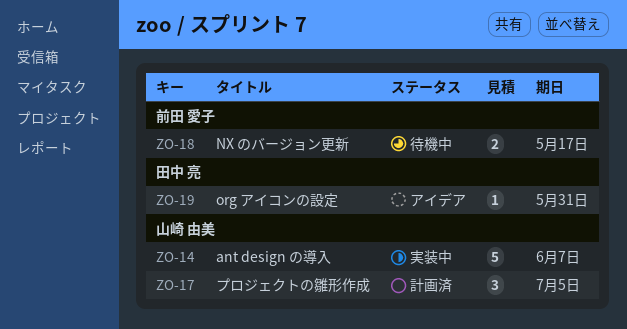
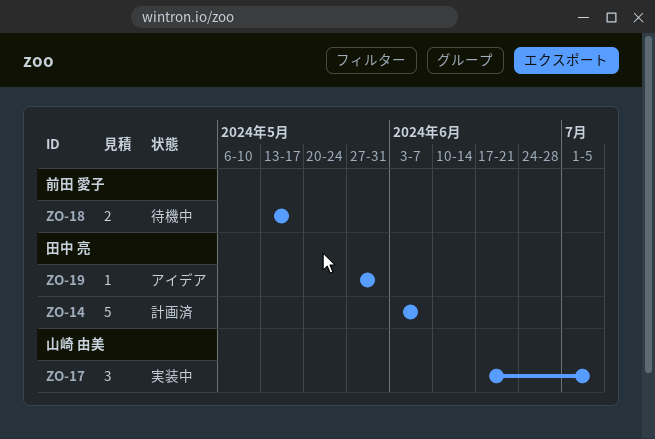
ZO-14, status: 実装中 -> 計画済
ZO-14, owner: 山崎 由美 -> 田中 亮
ZO-17, status: 計画済 -> 実装中

